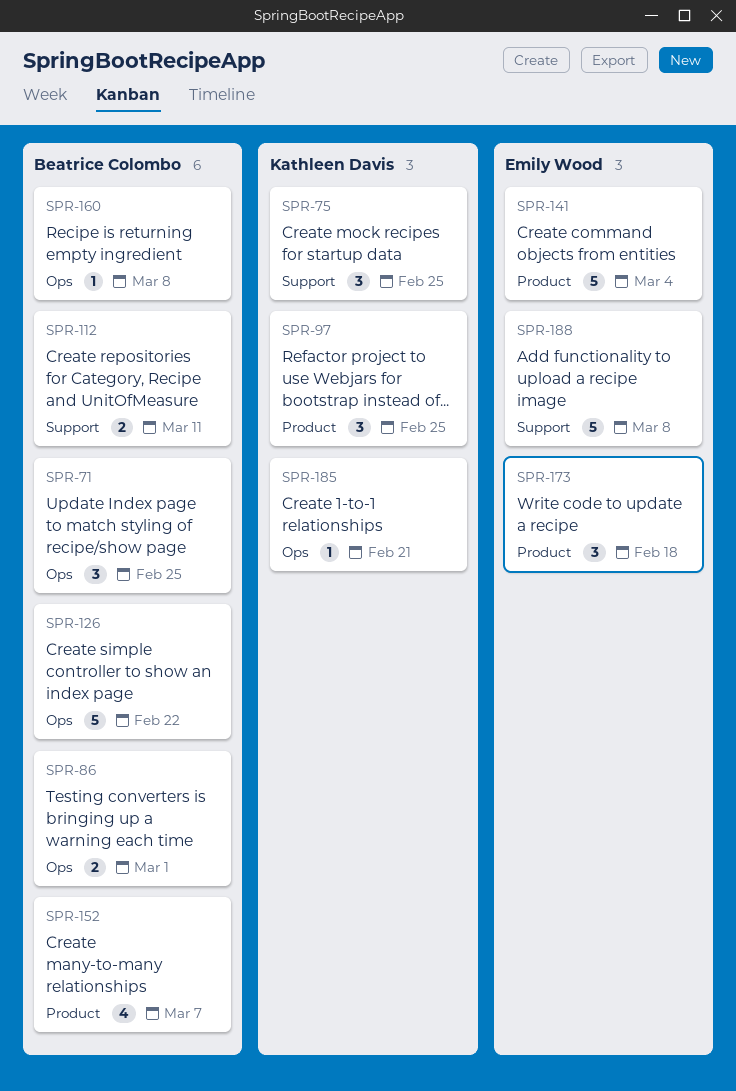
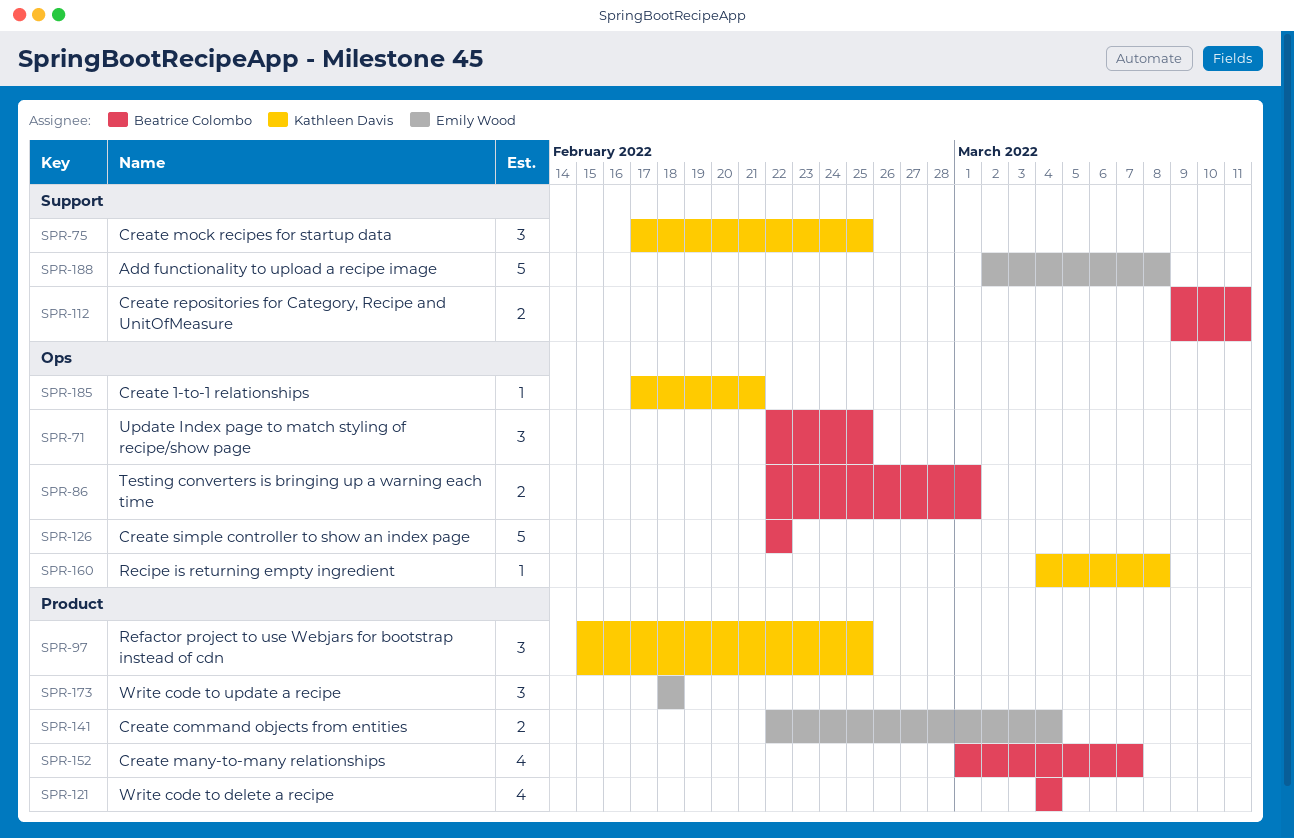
SPR-121: none -> present
SPR-141, estimate: 5 -> 2
SPR-160, owner: Beatrice Colombo -> Kathleen Davis

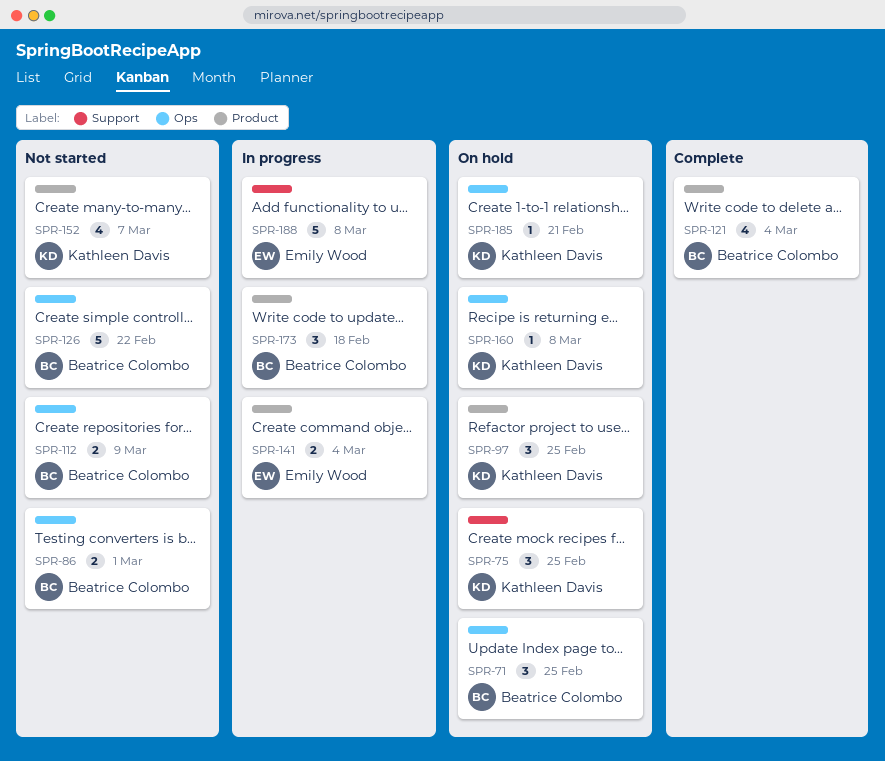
SPR-112, label: Support -> Ops
SPR-112, due: Mar 11 -> Mar 9
SPR-152, owner: Beatrice Colombo -> Kathleen Davis
SPR-173, owner: Emily Wood -> Beatrice Colombo

